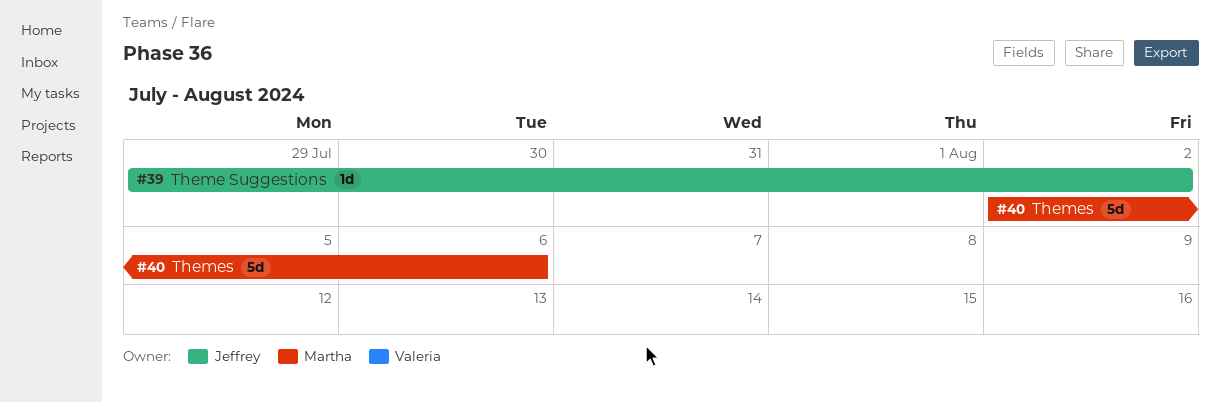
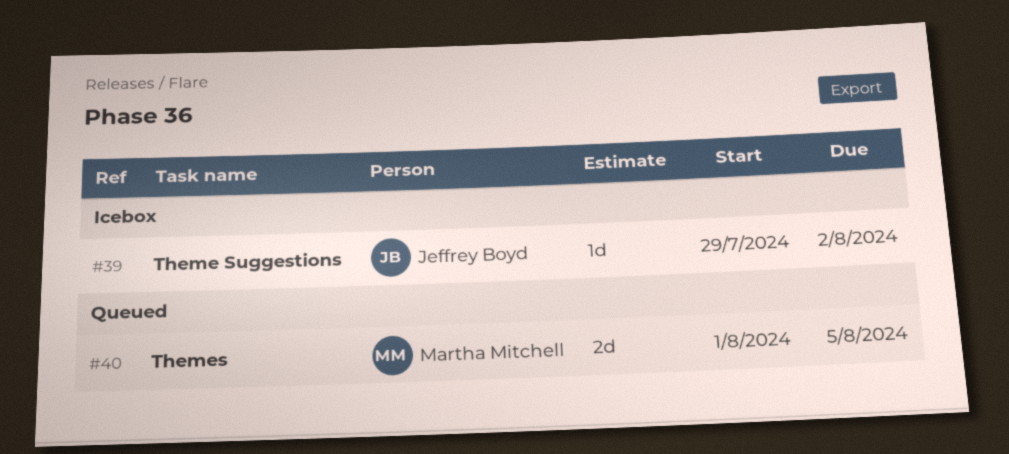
#40, estimate: 5d -> 2d
#40, start: Aug 2 -> Aug 1
#40, due: Aug 6 -> Aug 5

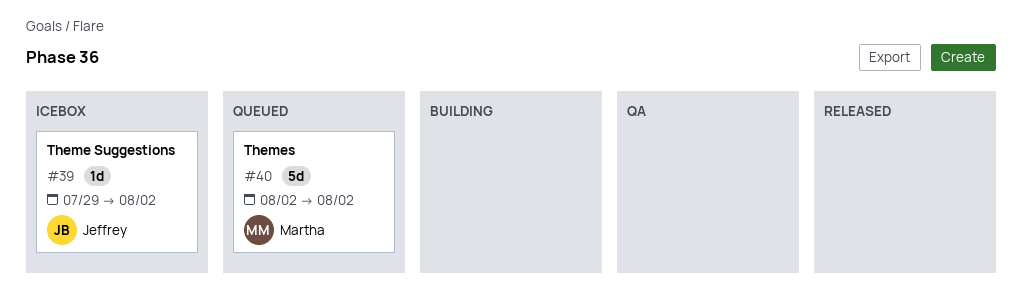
#40, estimate: 2d -> 5d
#40, start: Aug 1 -> Aug 2
#40, due: Aug 5 -> Aug 2

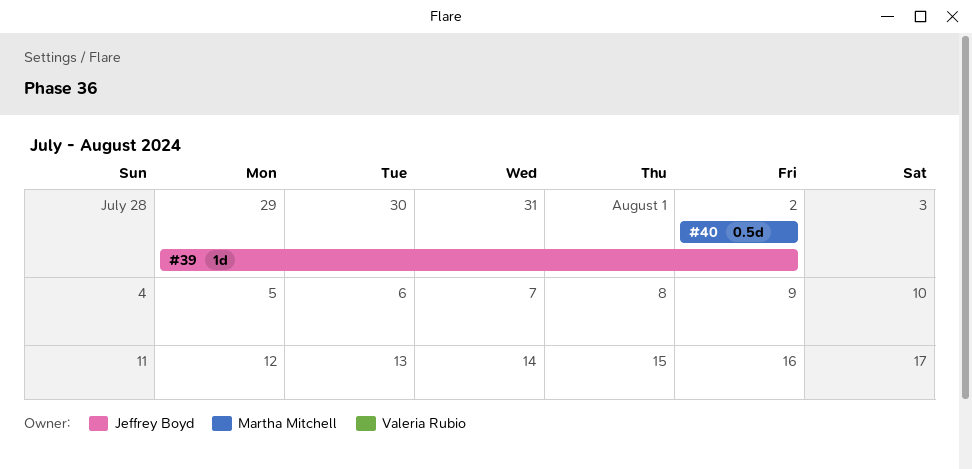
#40, estimate: 5d -> 0.5d

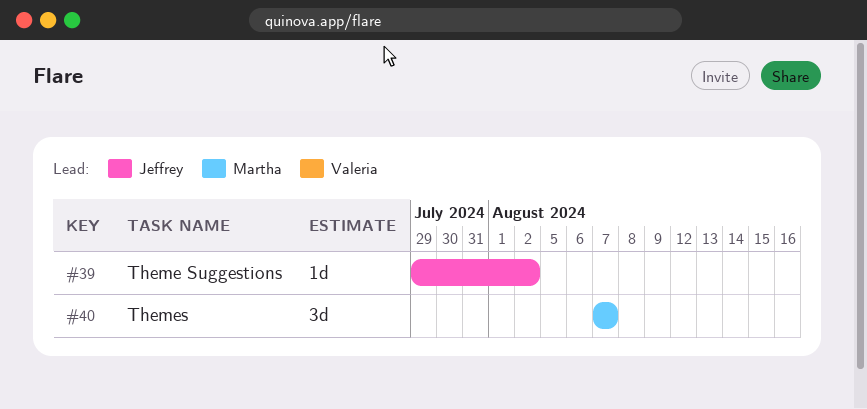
#40, estimate: 0.5d -> 3d
#40, start: Aug 2 -> Aug 7
#40, due: Aug 2 -> Aug 7

